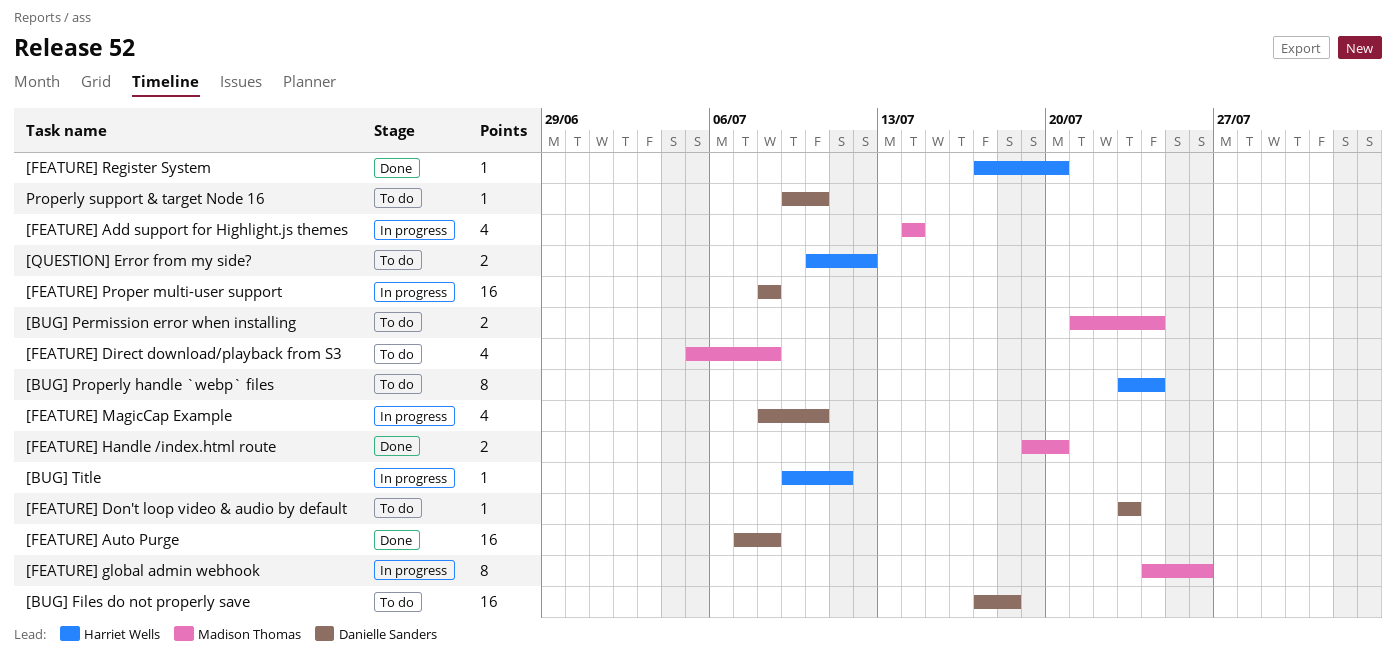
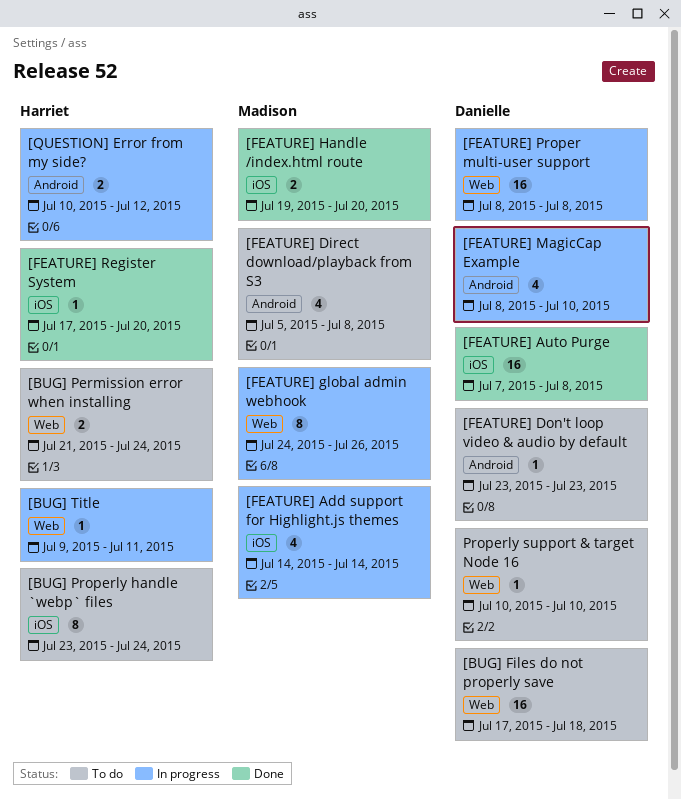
[BUG] Permission error when installing, owner: Madison Thomas -> Harriet Wells
[QUESTION] Error from my side?, status: To do -> In progress
Properly support & target Node 16, start: Jul 9 -> Jul 10

